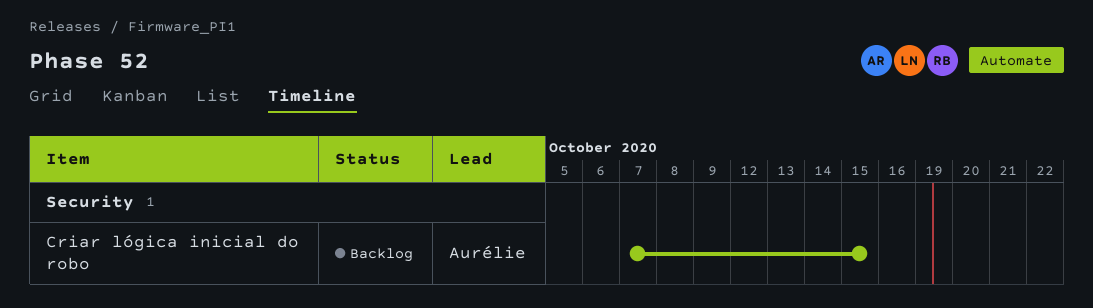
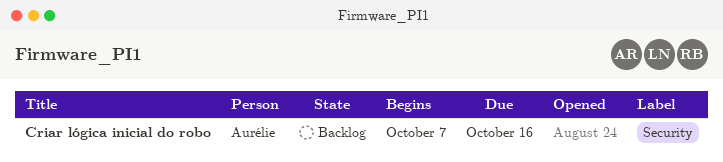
Criar lógica inicial do robo, due: Oct 15 -> Oct 16

